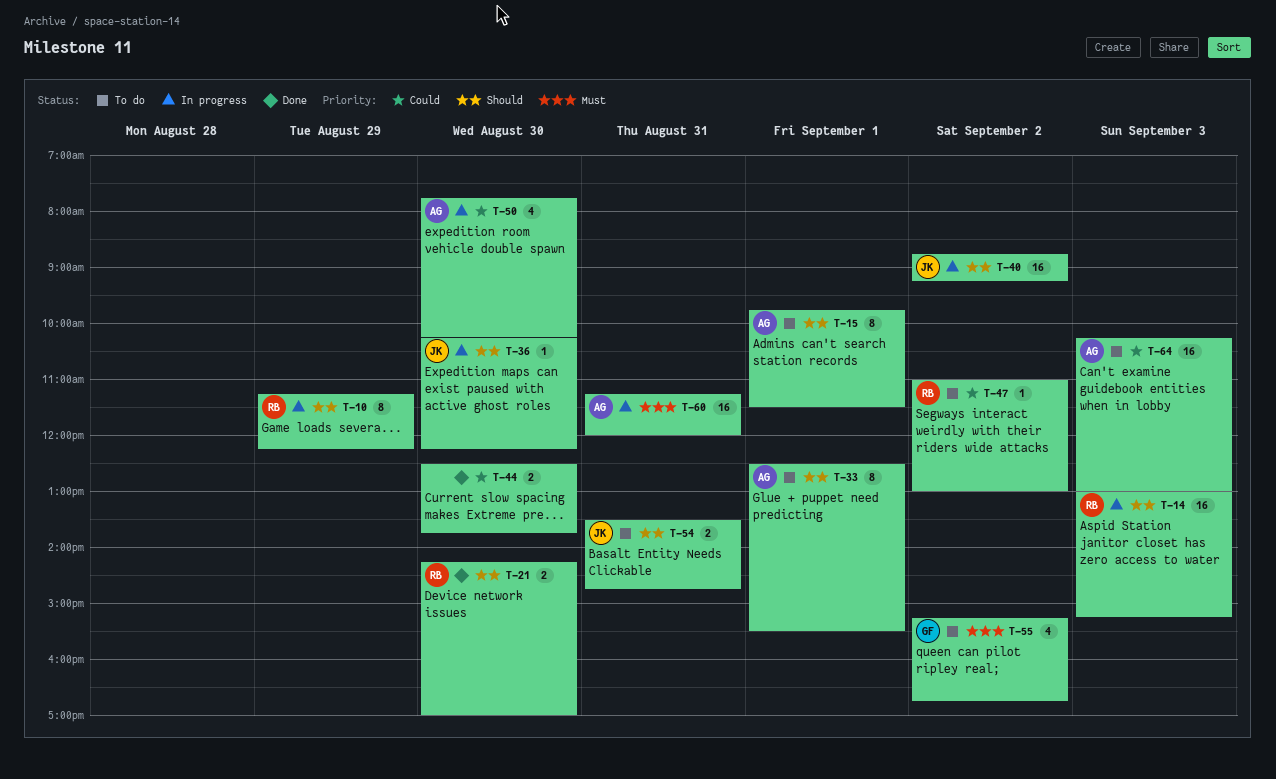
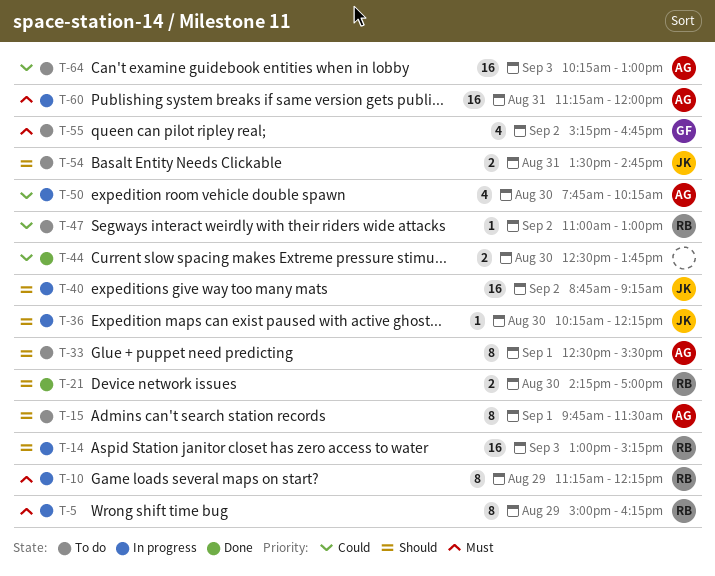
T-5: none -> present
T-10, priority: Should -> Must

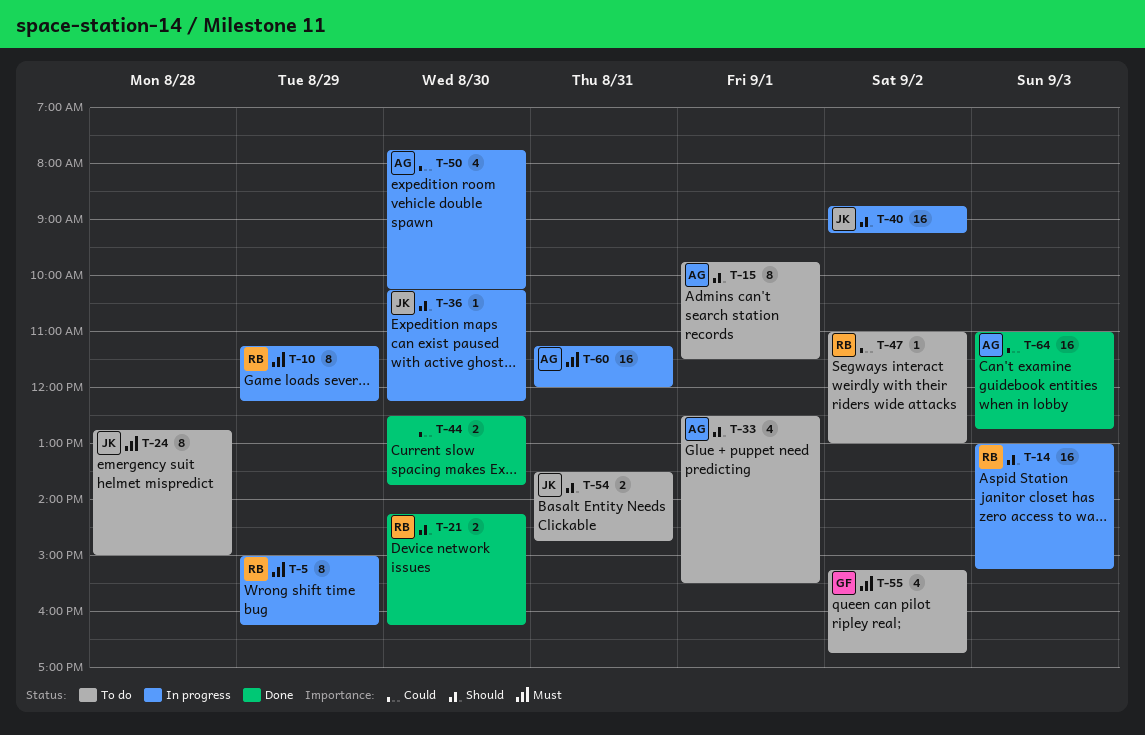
T-21, ends: 17:00 -> 16:15
T-24: none -> present
T-33, estimate: 8 -> 4
T-64, status: To do -> Done
T-64, begins: 10:15 -> 11:00
T-64, ends: 13:00 -> 12:45

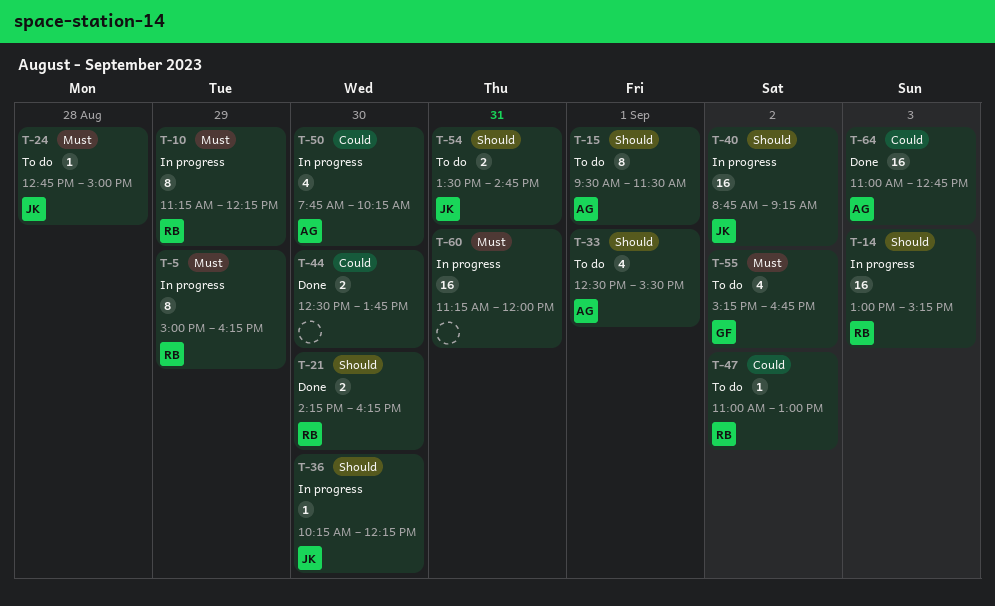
T-15, begins: 09:45 -> 09:30
T-24, estimate: 8 -> 1
T-60, owner: AG -> none

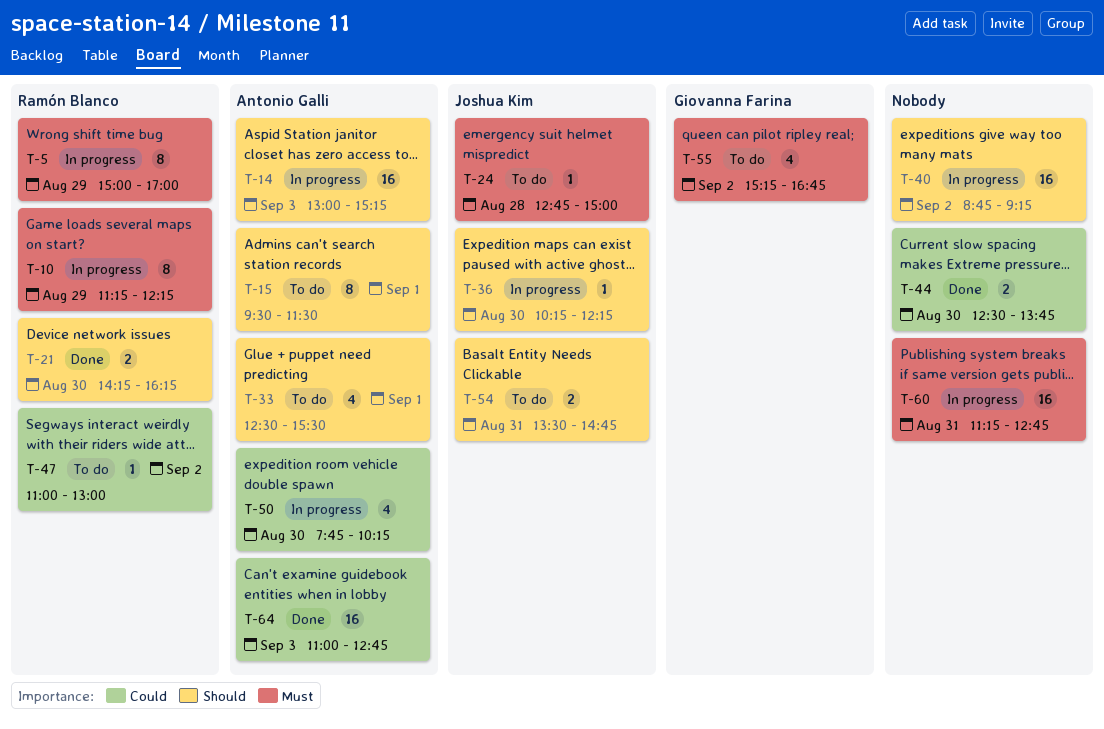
T-5, ends: 16:15 -> 17:00
T-14, owner: Ramón Blanco -> Antonio Galli
T-40, owner: Joshua Kim -> none
T-60, ends: 12:00 -> 12:45

